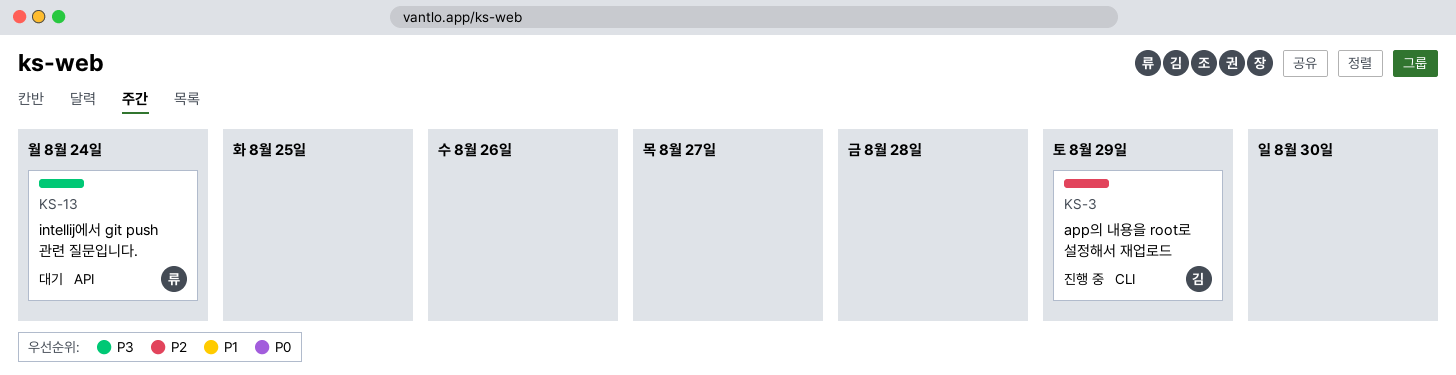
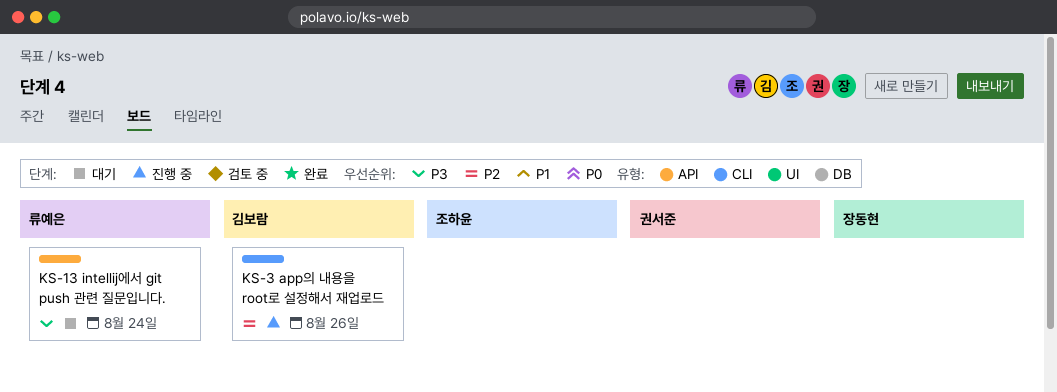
KS-3, due: Aug 29 -> Aug 26

